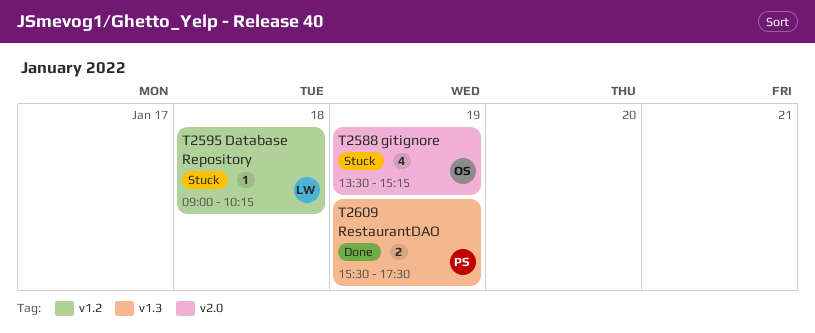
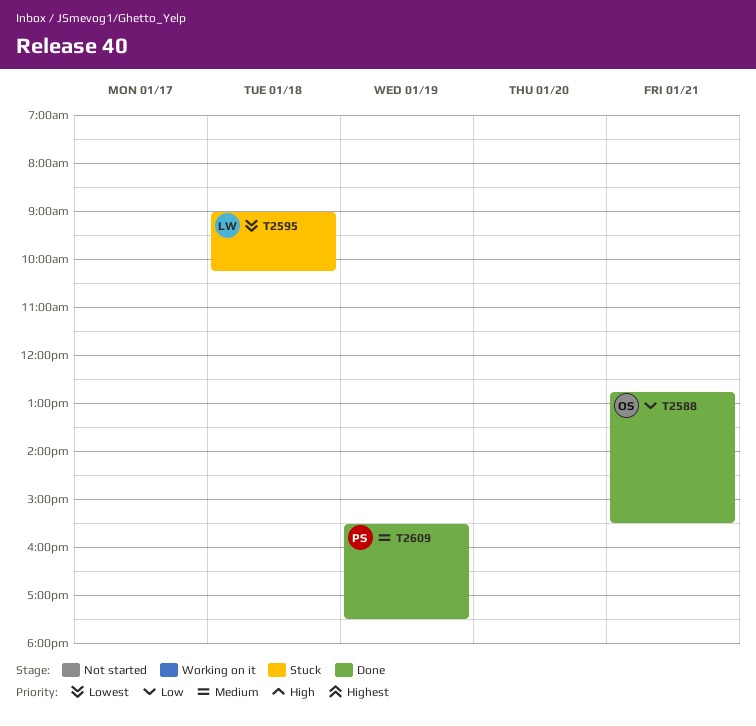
T2588, status: Stuck -> Done
T2588, day: Jan 19 -> Jan 21
T2588, begins: 13:30 -> 12:45
T2588, ends: 15:15 -> 15:30

